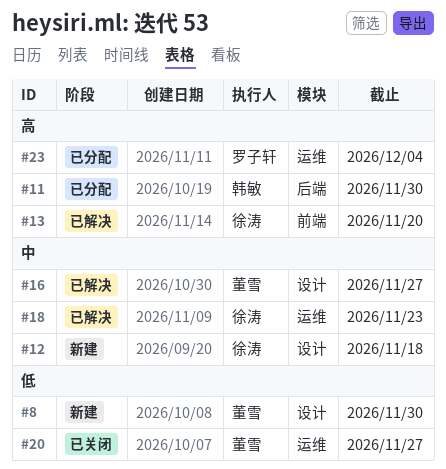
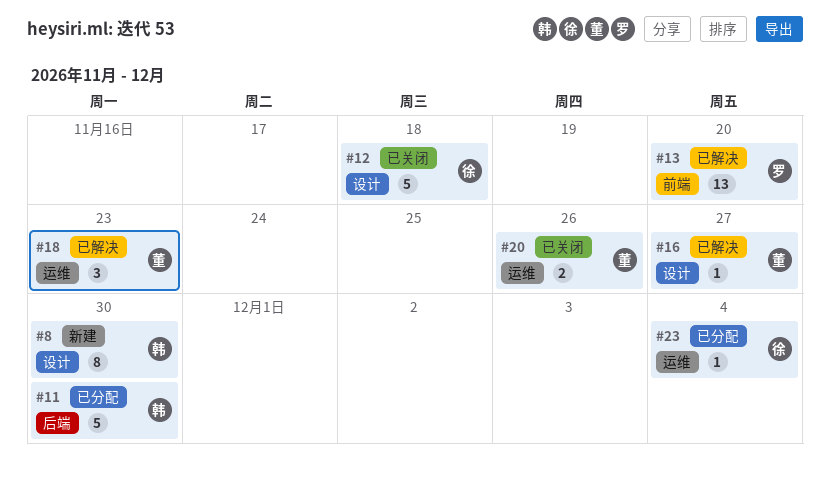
#8, owner: 董雪 -> 韩敏
#12, status: 新建 -> 已关闭
#13, owner: 徐涛 -> 罗子轩
#18, owner: 徐涛 -> 董雪
#20, due: Nov 27 -> Nov 26
#23, owner: 罗子轩 -> 徐涛

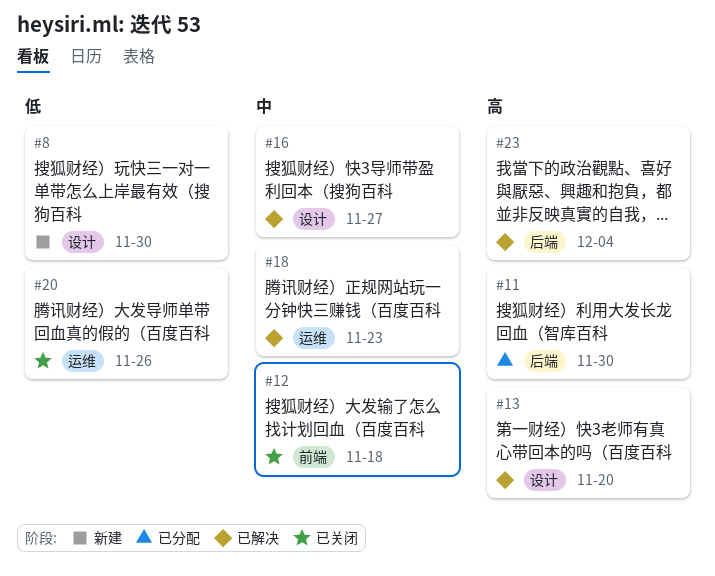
#12, label: 设计 -> 前端
#13, label: 前端 -> 设计
#23, status: 已分配 -> 已解决
#23, label: 运维 -> 后端

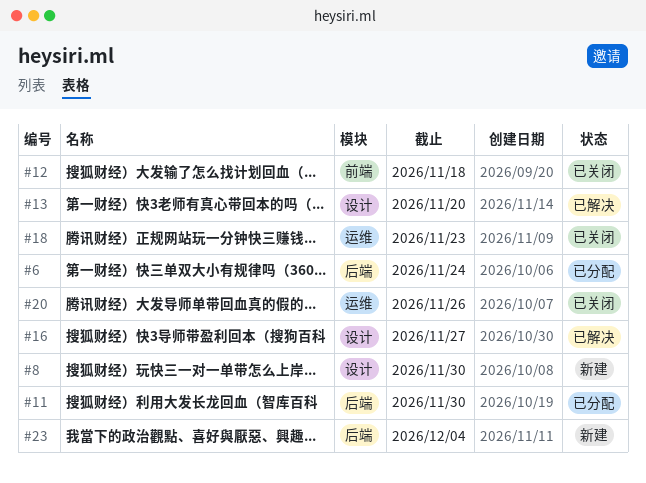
#6: none -> present
#18, status: 已解决 -> 已关闭
#23, status: 已解决 -> 新建

